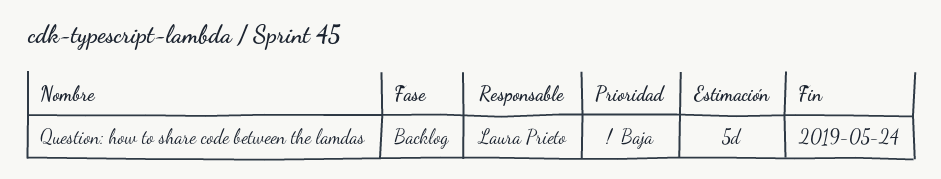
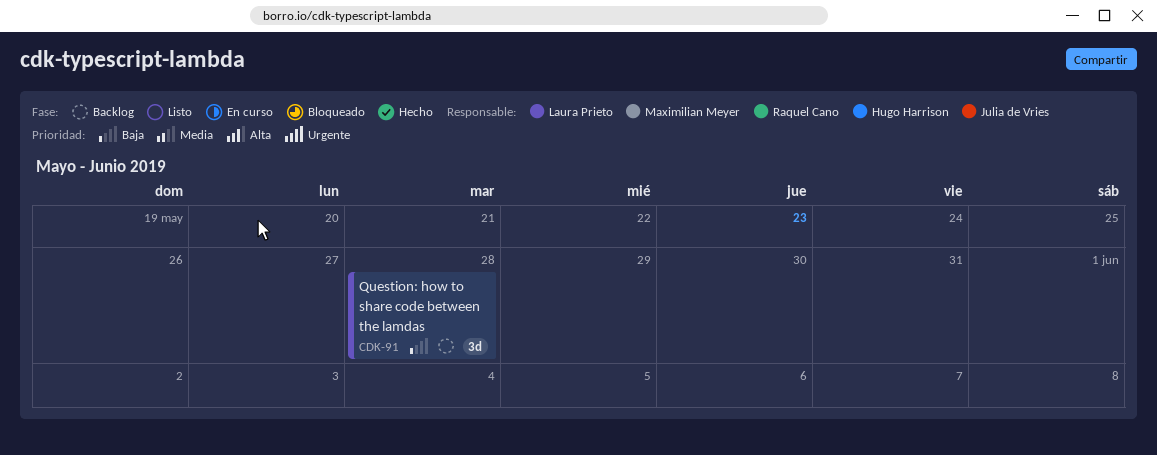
Question: how to share code between the lamdas, estimate: 5d -> 3d
Question: how to share code between the lamdas, due: May 24 -> May 28

